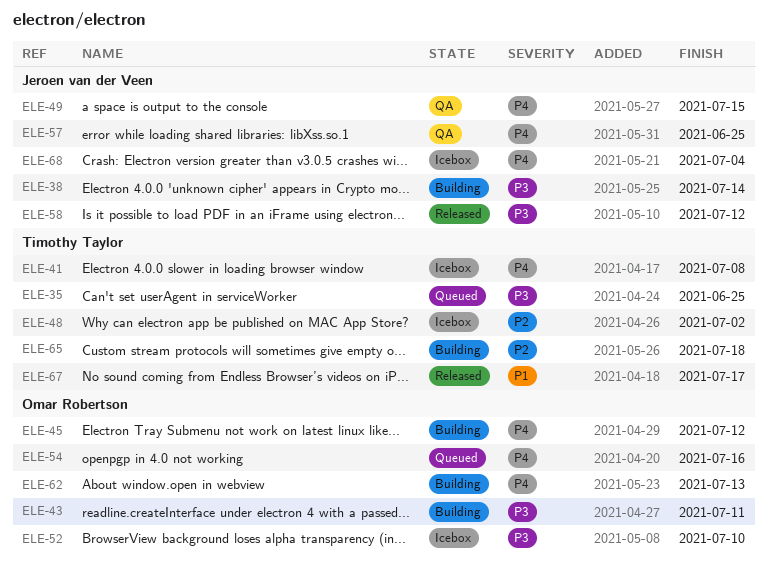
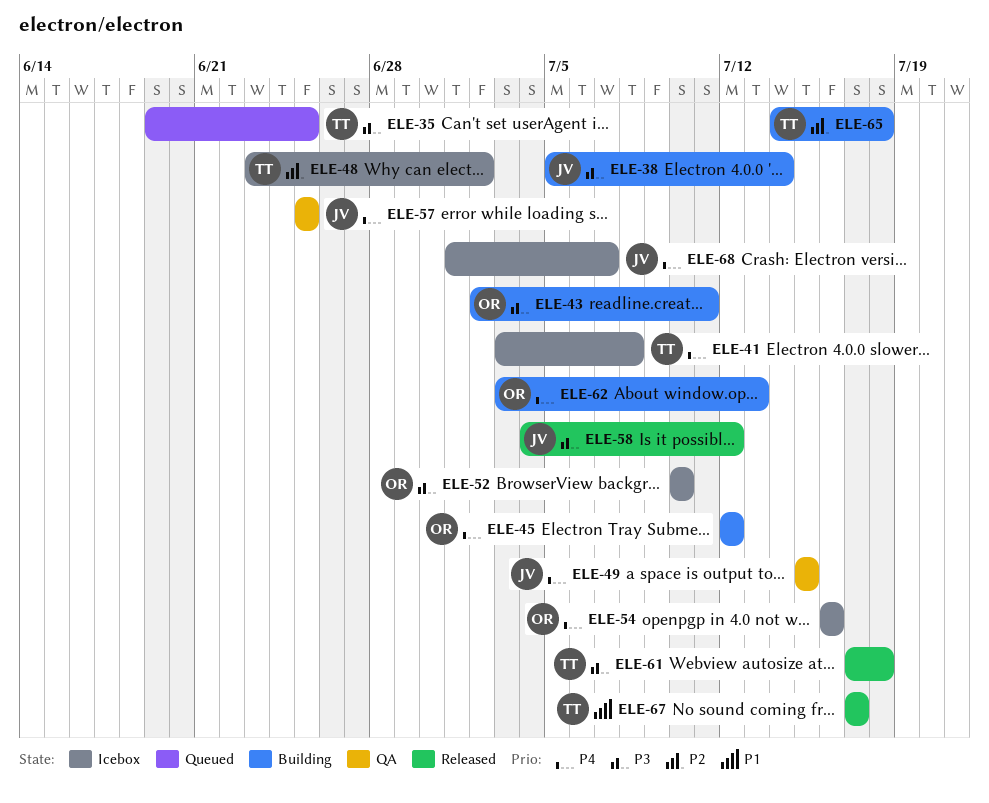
ELE-54, status: Queued -> Icebox
ELE-61: none -> present
ELE-68, due: Jul 4 -> Jul 7

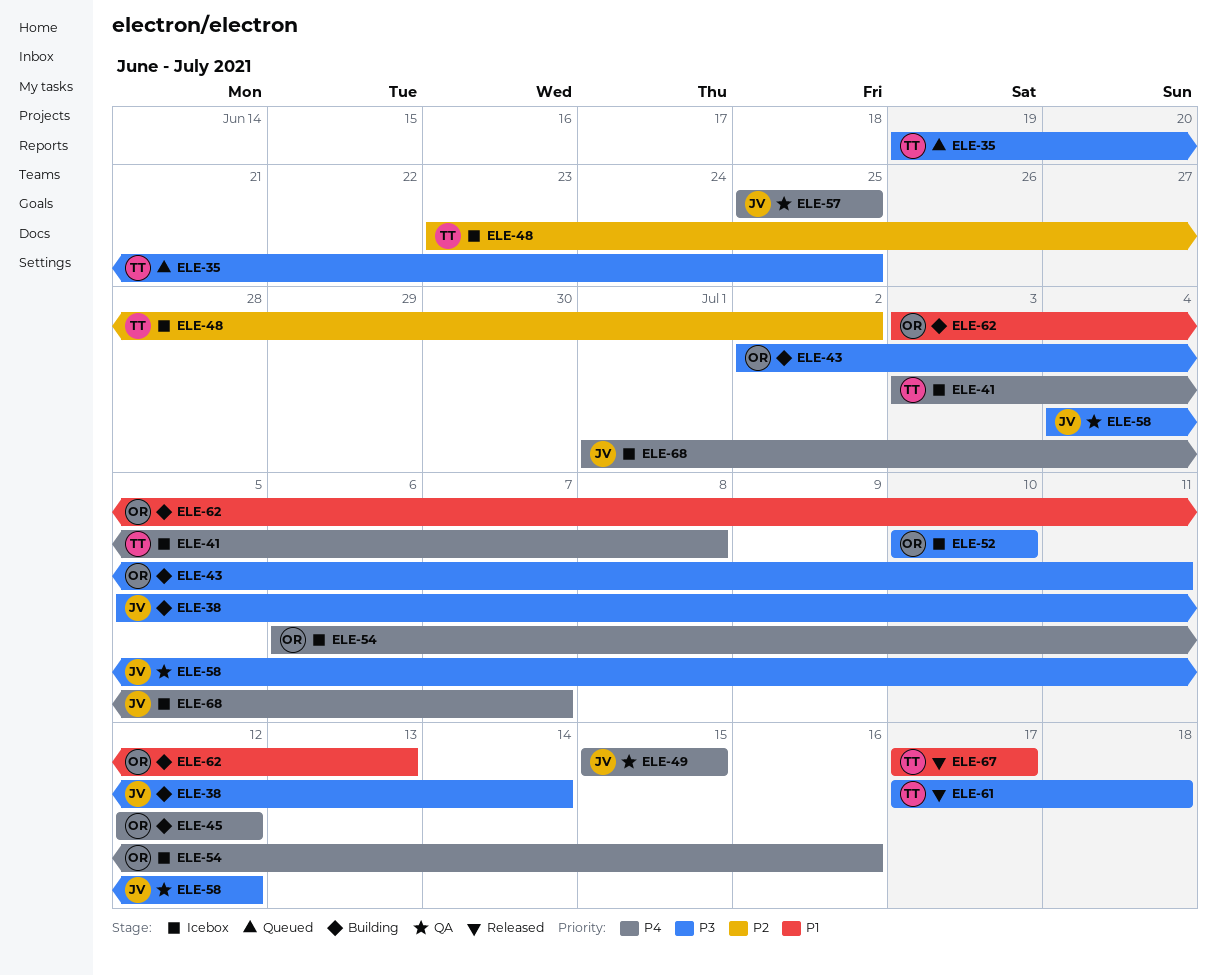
ELE-54, start: Jul 16 -> Jul 6
ELE-58, status: Released -> QA
ELE-62, priority: P4 -> P1
ELE-65: present -> none

